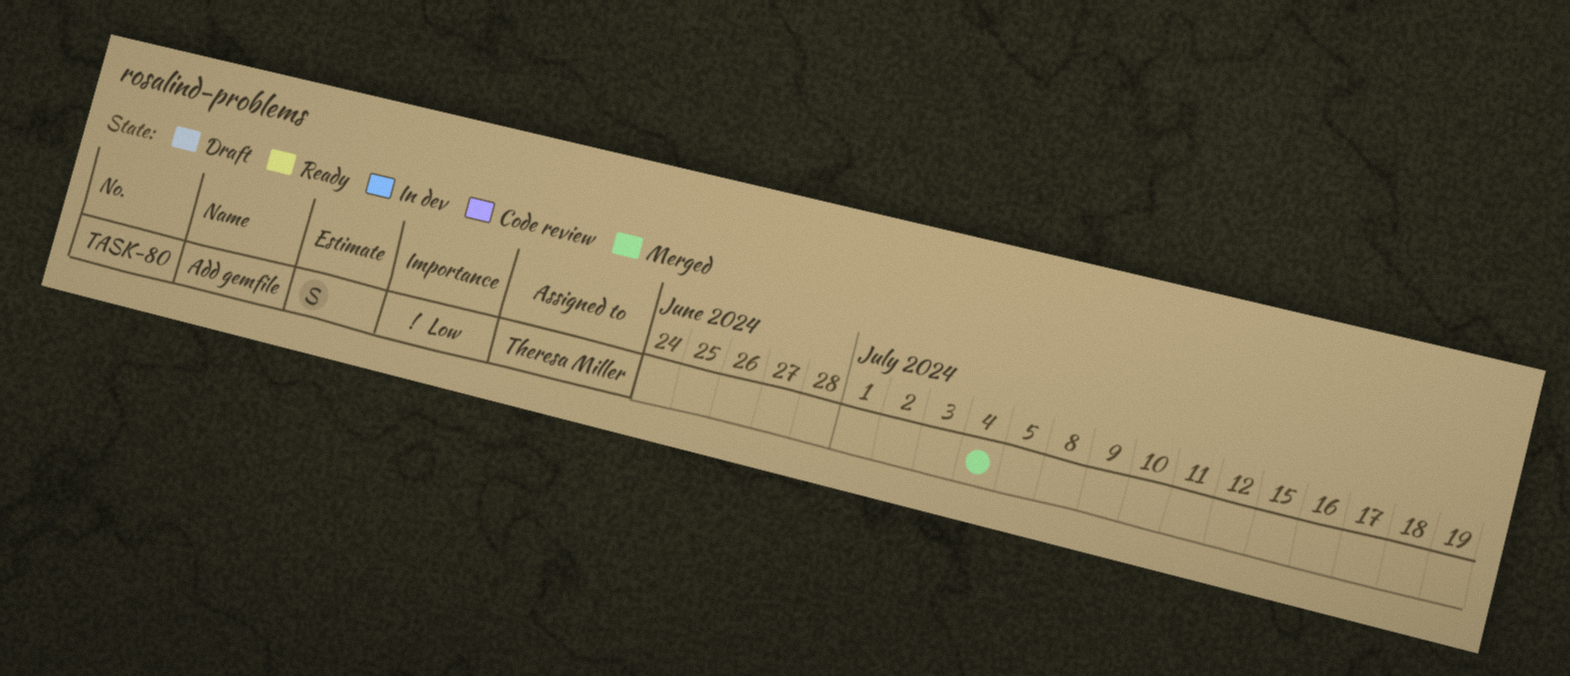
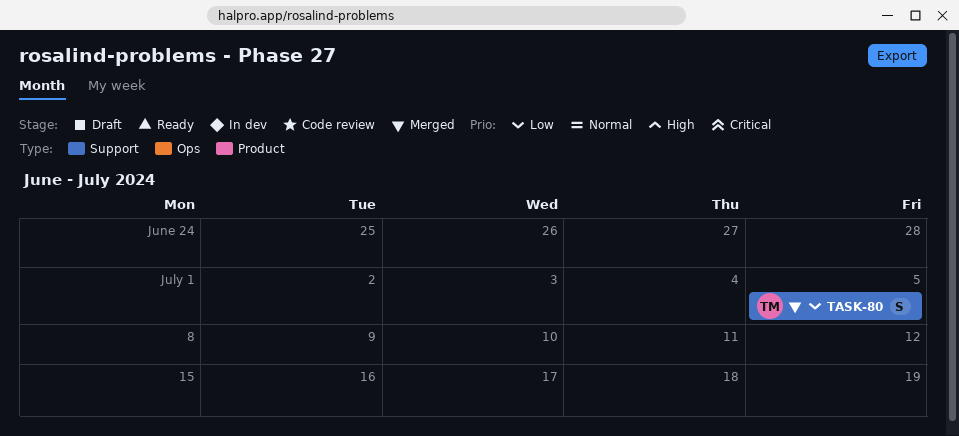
TASK-80, start: Jul 4 -> Jul 5
TASK-80, due: Jul 4 -> Jul 5

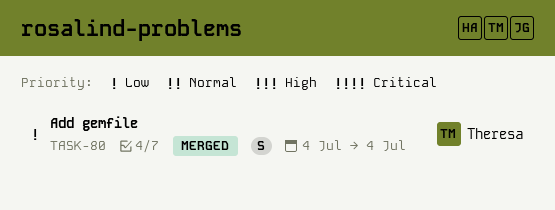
TASK-80, start: Jul 5 -> Jul 4
TASK-80, due: Jul 5 -> Jul 4

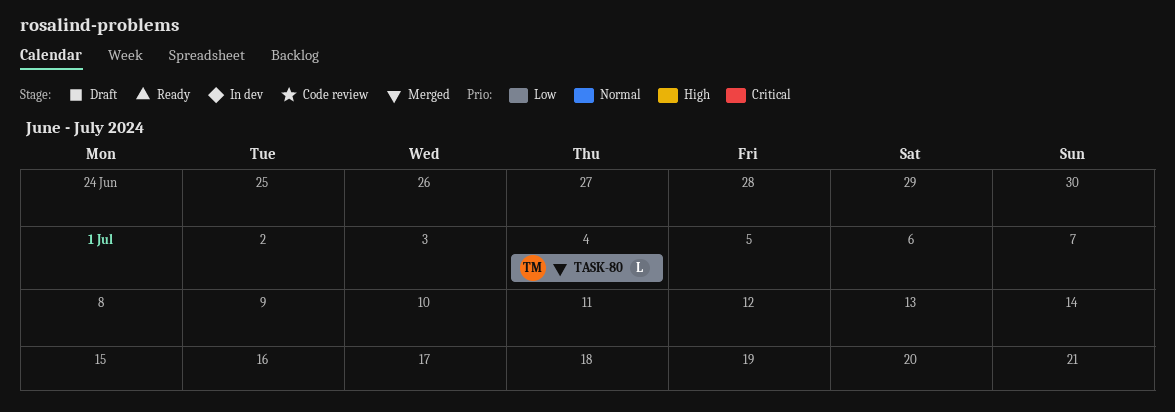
TASK-80, estimate: S -> L

